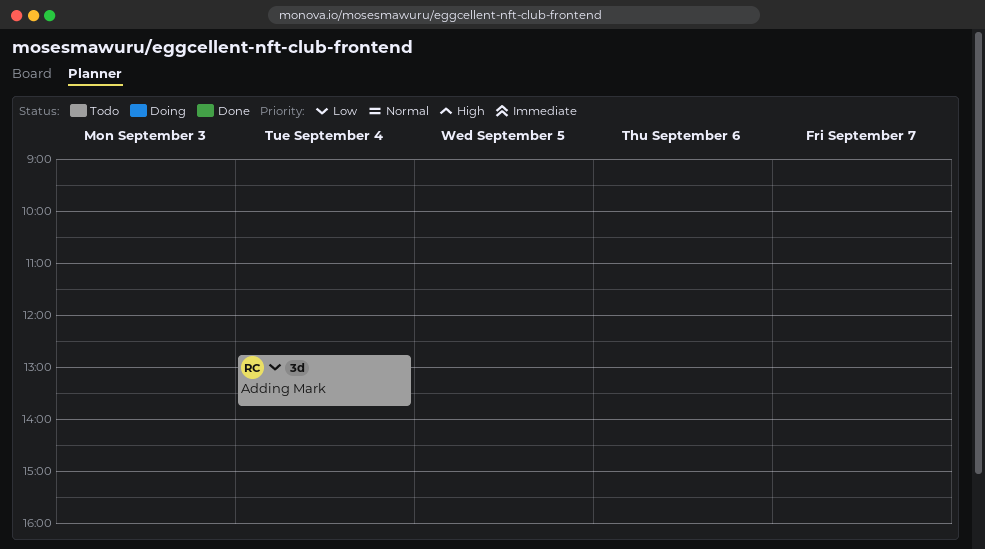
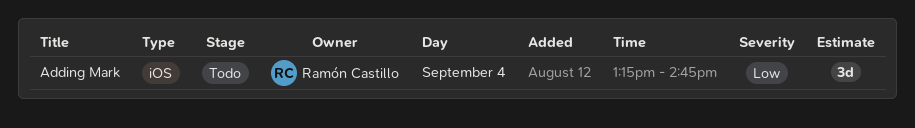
Adding Mark, begins: 12:45 -> 13:15
Adding Mark, ends: 13:45 -> 14:45

